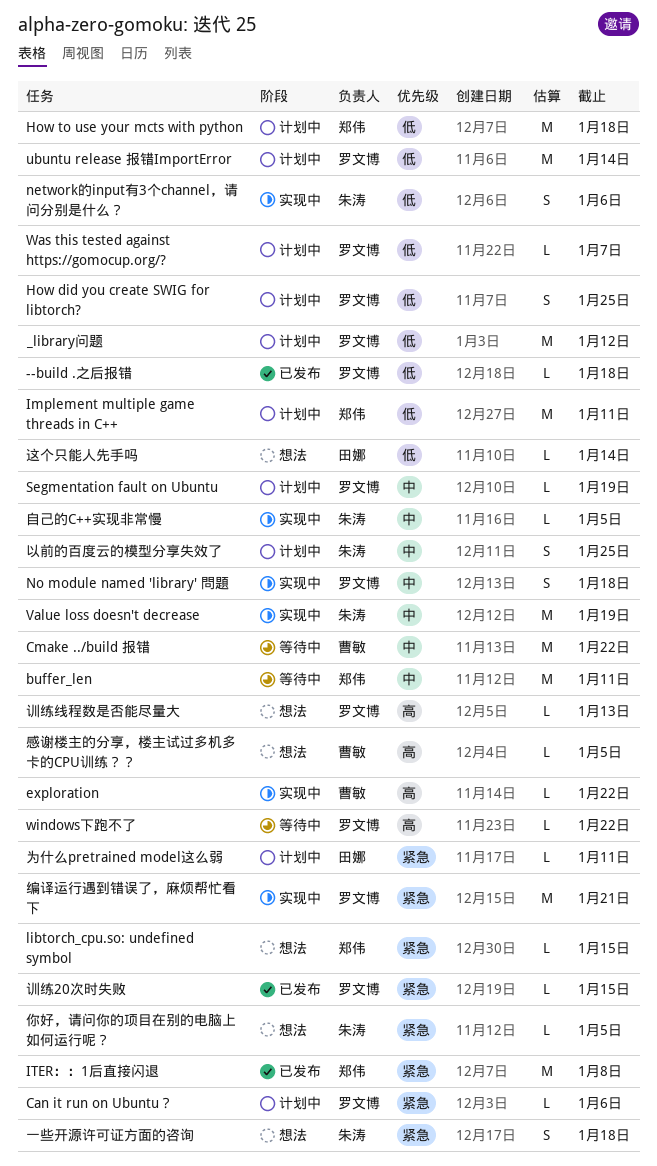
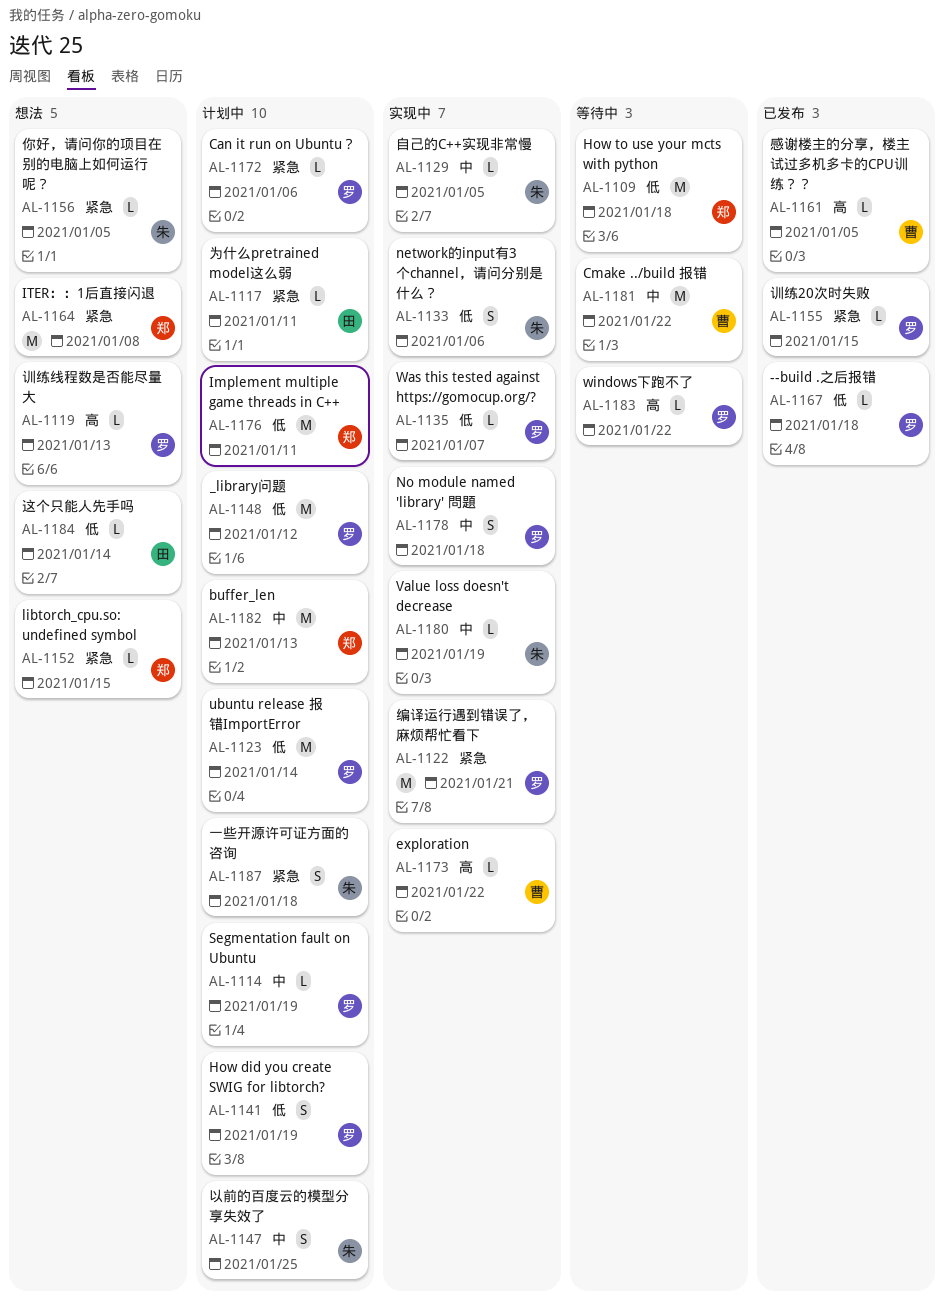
buffer_len, status: 等待中 -> 计划中
buffer_len, due: Jan 11 -> Jan 13
How did you create SWIG for libtorch?, due: Jan 25 -> Jan 19
How to use your mcts with python, status: 计划中 -> 等待中
ITER：：1后直接闪退, status: 已发布 -> 想法
Value loss doesn't decrease, estimate: M -> L
Was this tested against https://gomocup.org/?, status: 计划中 -> 实现中
一些开源许可证方面的咨询, status: 想法 -> 计划中
感谢楼主的分享，楼主试过多机多卡的CPU训练？？, status: 想法 -> 已发布

